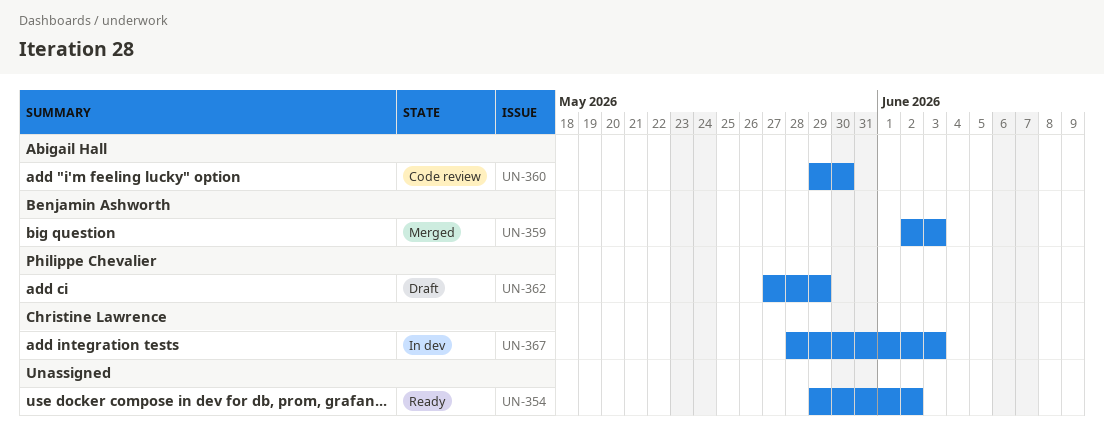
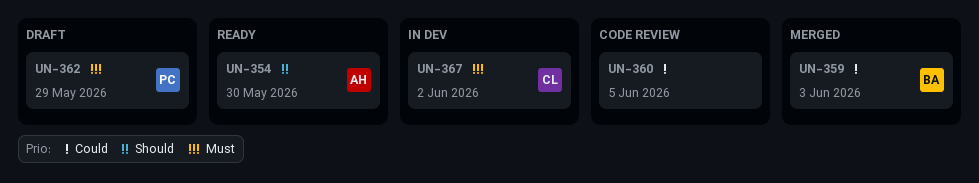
UN-354, owner: none -> Abigail Hall
UN-354, due: Jun 2 -> May 30
UN-360, owner: Abigail Hall -> none
UN-360, due: May 30 -> Jun 5
UN-367, due: Jun 3 -> Jun 2

